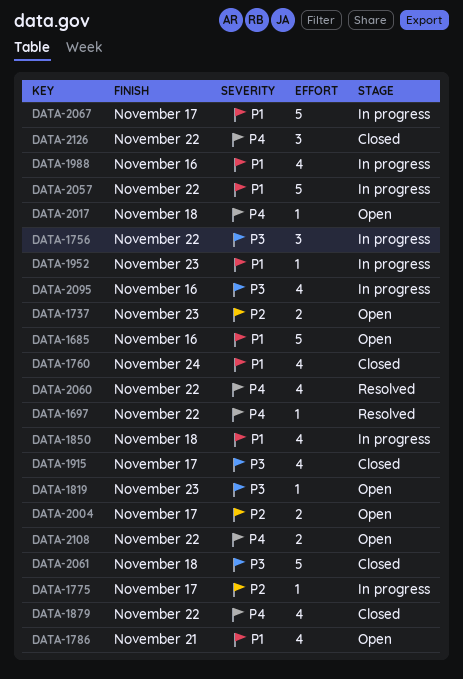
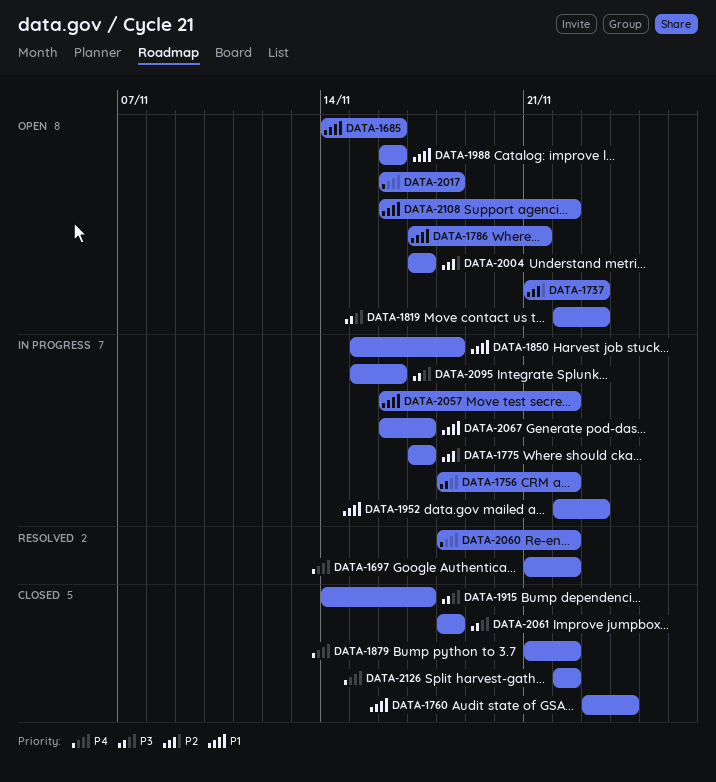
DATA-1988, status: In progress -> Open
DATA-2108, priority: P4 -> P1

